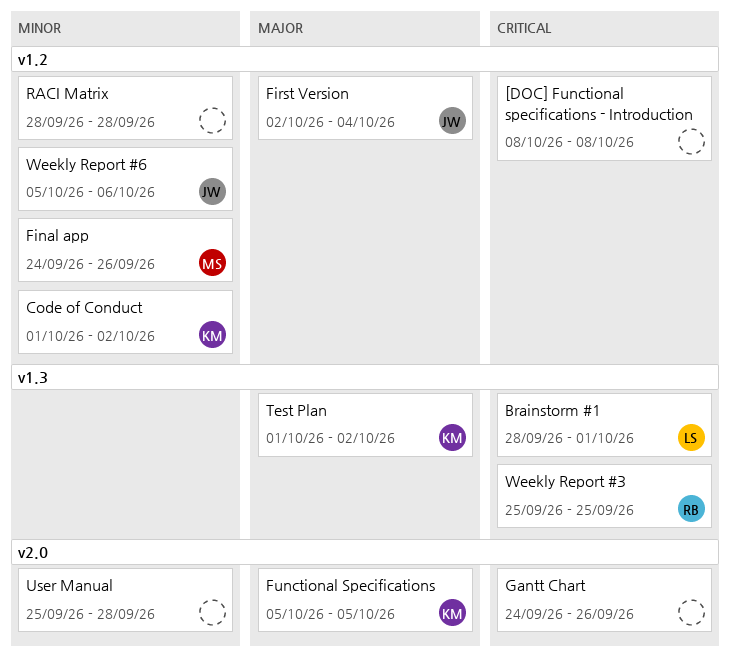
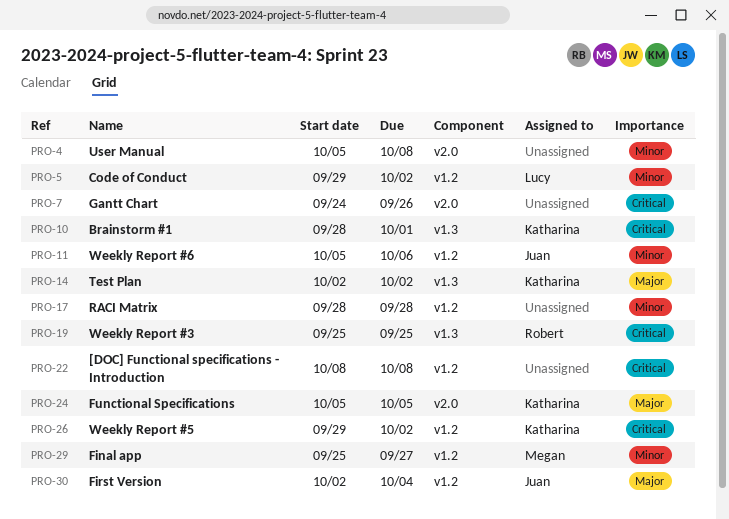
Brainstorm #1, owner: Lucy -> Katharina
Code of Conduct, owner: Katharina -> Lucy
Code of Conduct, start: Oct 1 -> Sep 29
Final app, start: Sep 24 -> Sep 25
Final app, due: Sep 26 -> Sep 27
Test Plan, start: Oct 1 -> Oct 2
User Manual, start: Sep 25 -> Oct 5
User Manual, due: Sep 28 -> Oct 8
Weekly Report #5: none -> present

